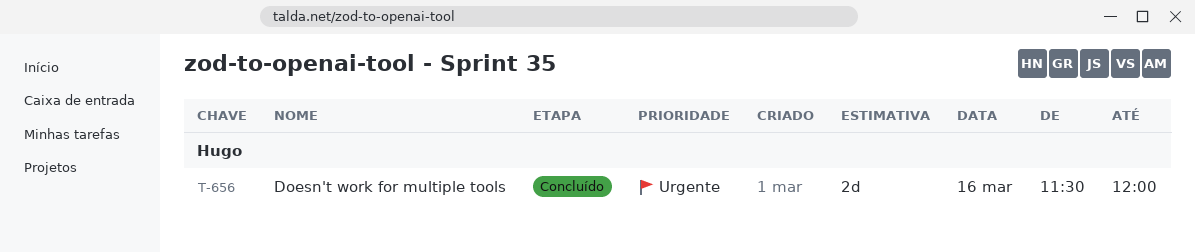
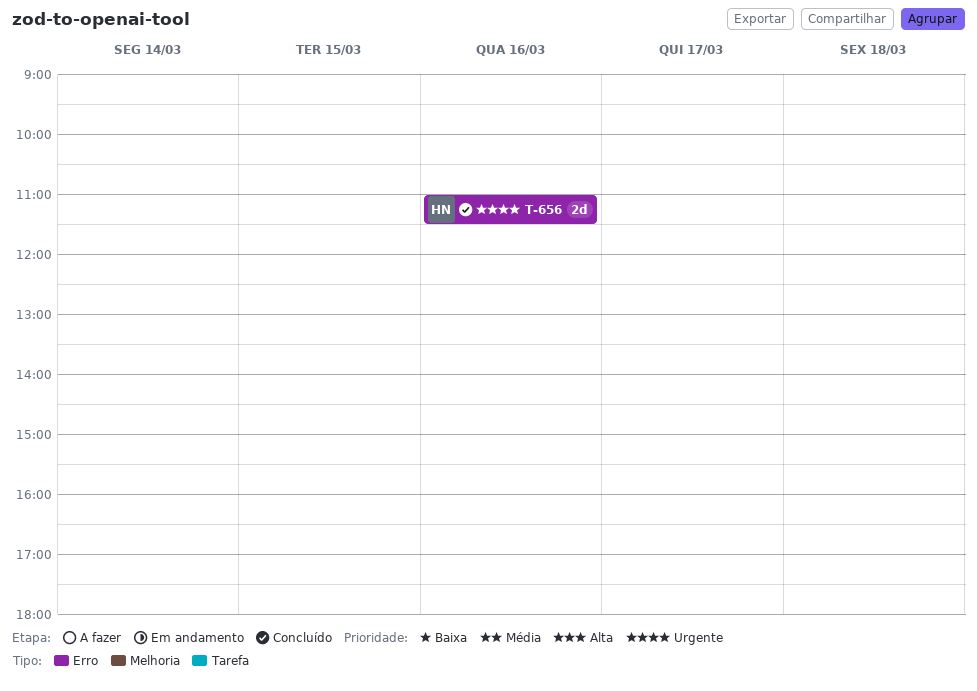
T-656, begins: 11:30 -> 11:00
T-656, ends: 12:00 -> 11:30

